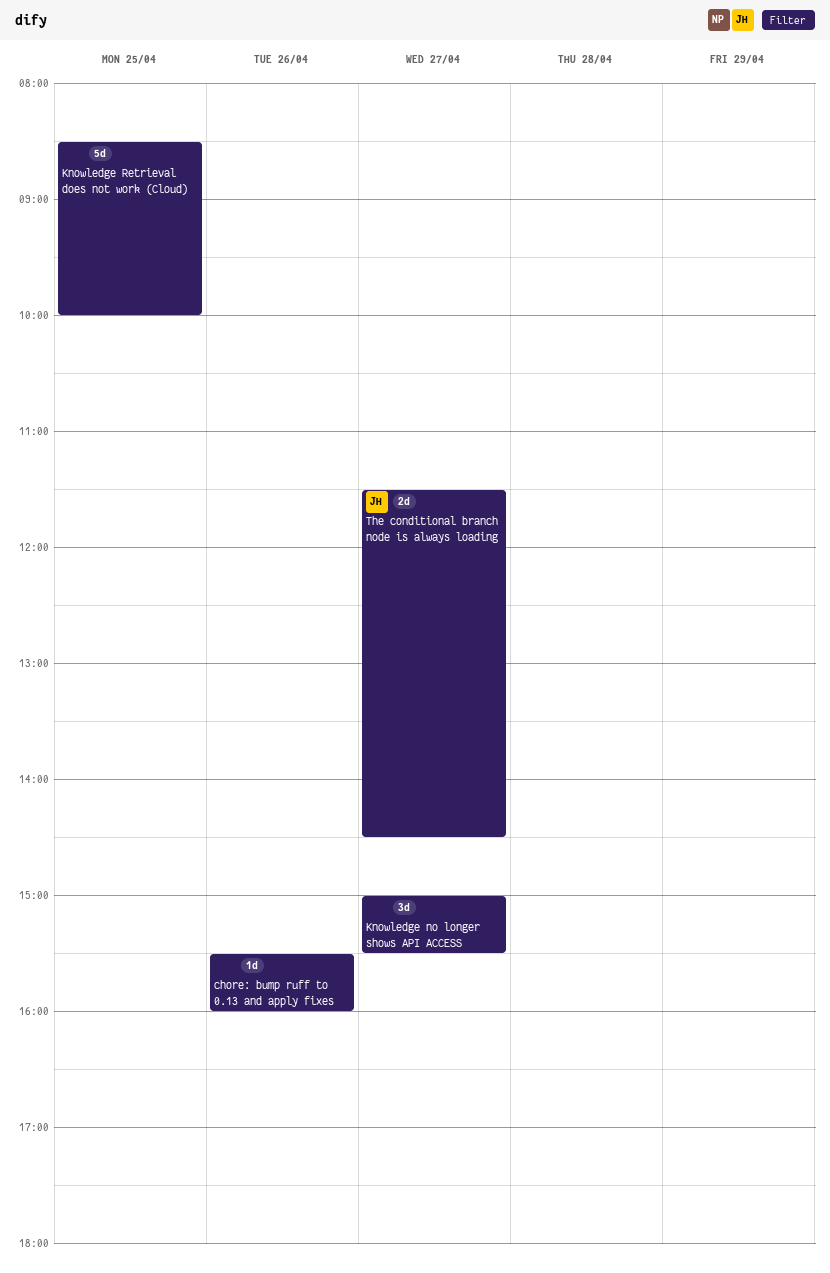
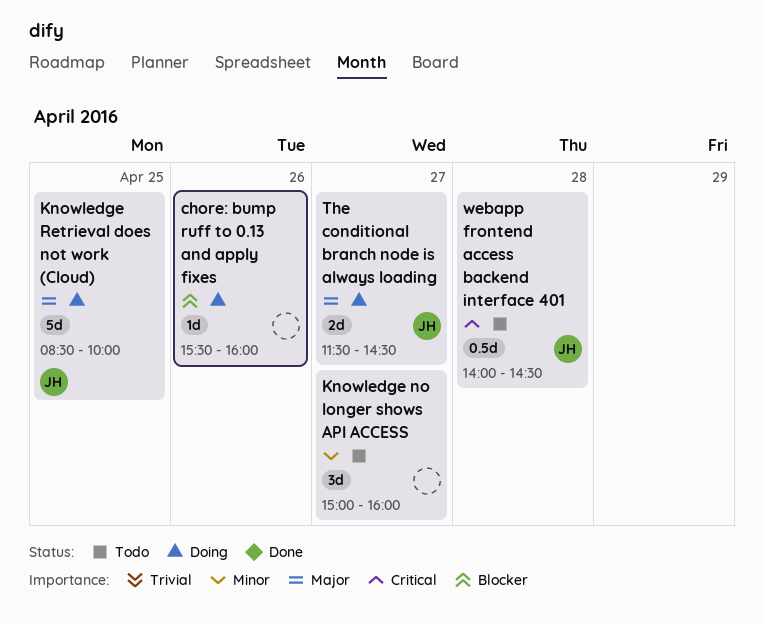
Knowledge no longer shows API ACCESS, ends: 15:30 -> 16:00
Knowledge Retrieval does not work (Cloud), owner: none -> JH
webapp frontend access backend interface 401: none -> present

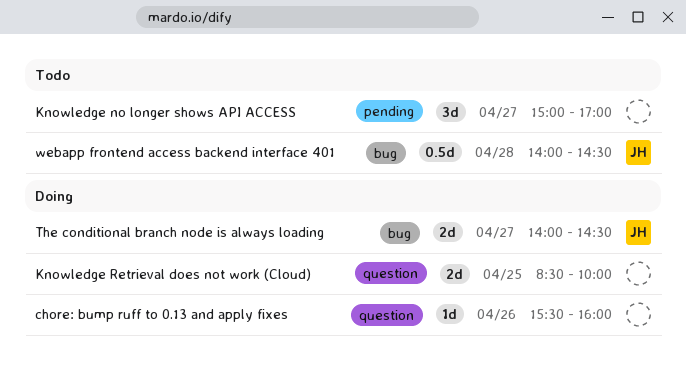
Knowledge no longer shows API ACCESS, ends: 16:00 -> 17:00
Knowledge Retrieval does not work (Cloud), owner: JH -> none
Knowledge Retrieval does not work (Cloud), estimate: 5d -> 2d
The conditional branch node is always loading, begins: 11:30 -> 14:00

